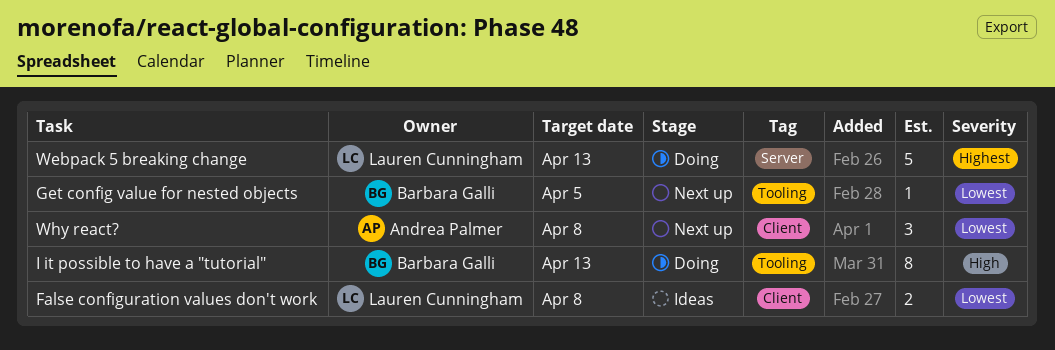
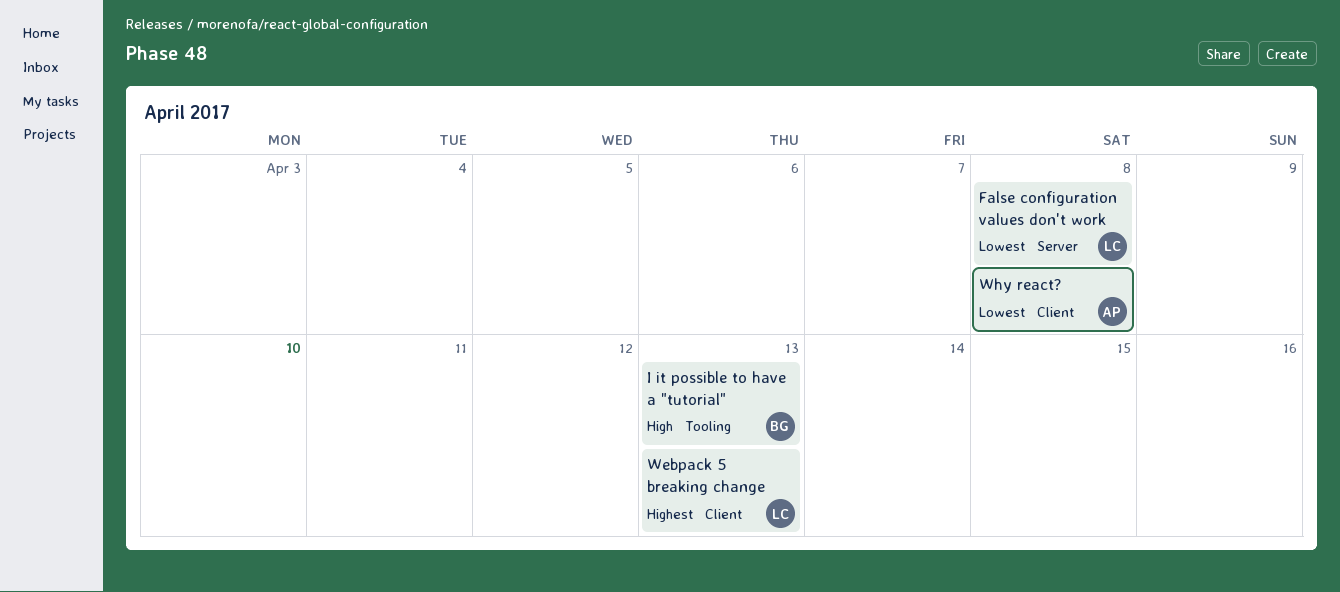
False configuration values don't work, label: Client -> Server
Get config value for nested objects: present -> none
Webpack 5 breaking change, label: Server -> Client

